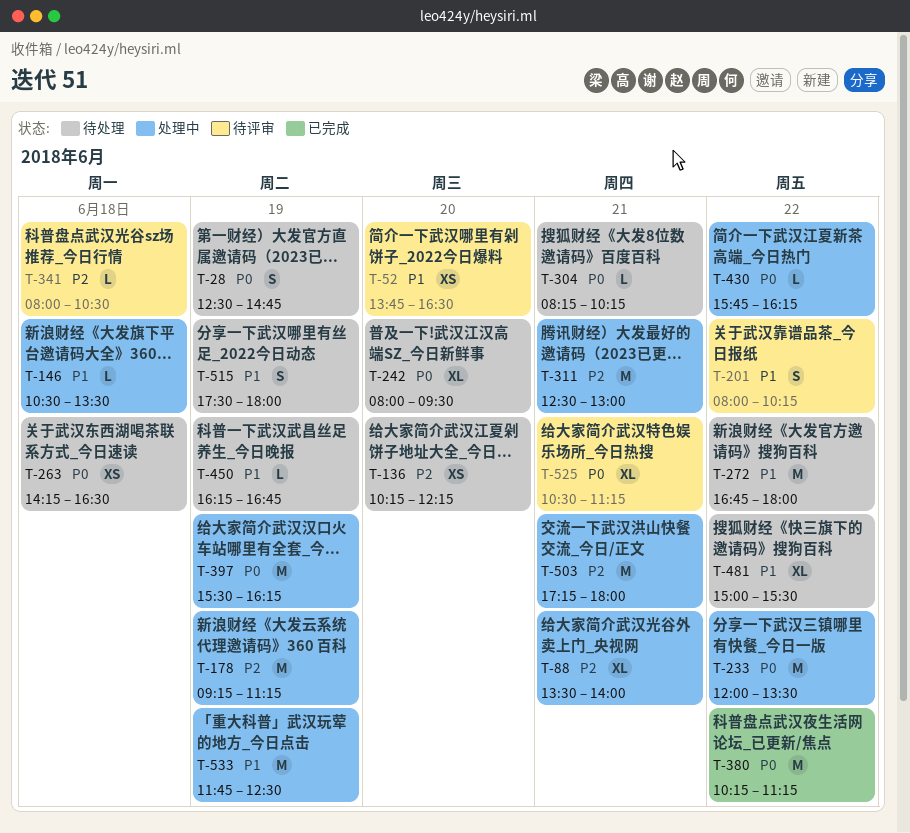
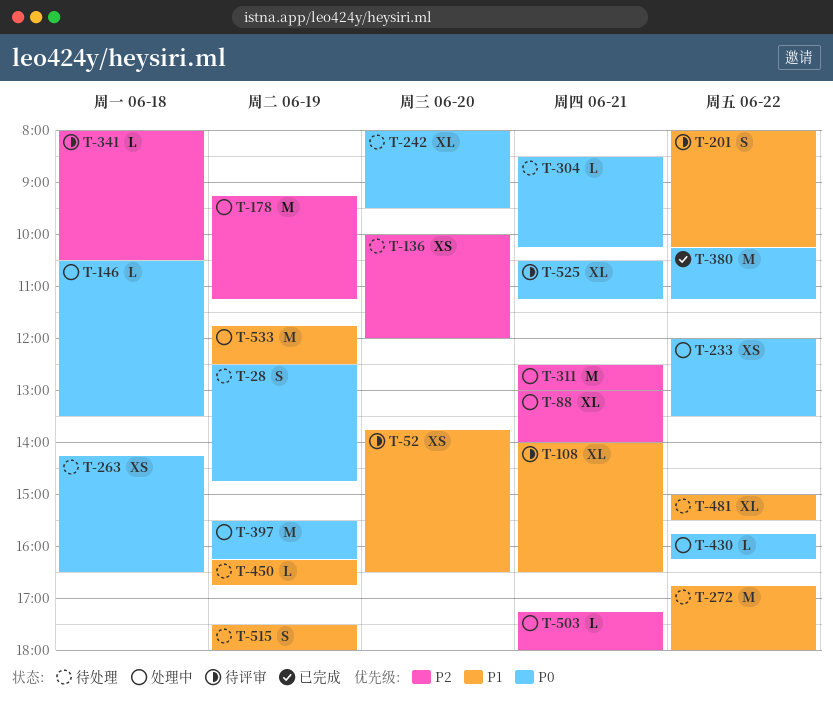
T-88, begins: 13:30 -> 13:00
T-108: none -> present
T-136, begins: 10:15 -> 10:00
T-136, ends: 12:15 -> 12:00
T-146, priority: P1 -> P0
T-233, estimate: M -> XS
T-304, begins: 08:15 -> 08:30
T-503, estimate: M -> L

